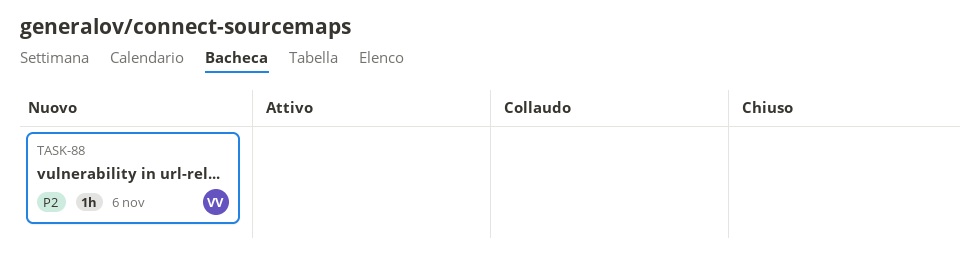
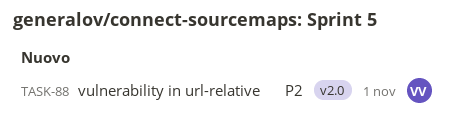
TASK-88, due: Nov 6 -> Nov 1

